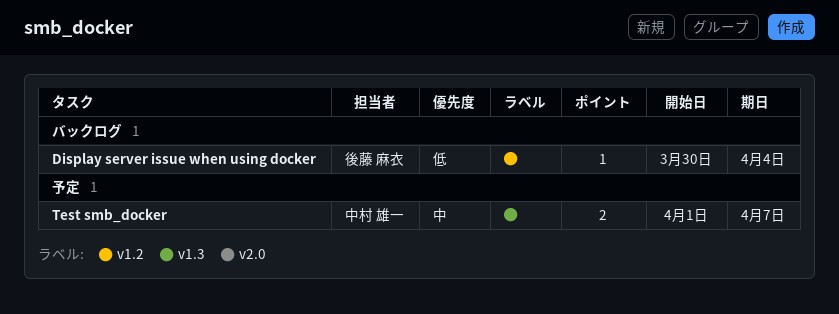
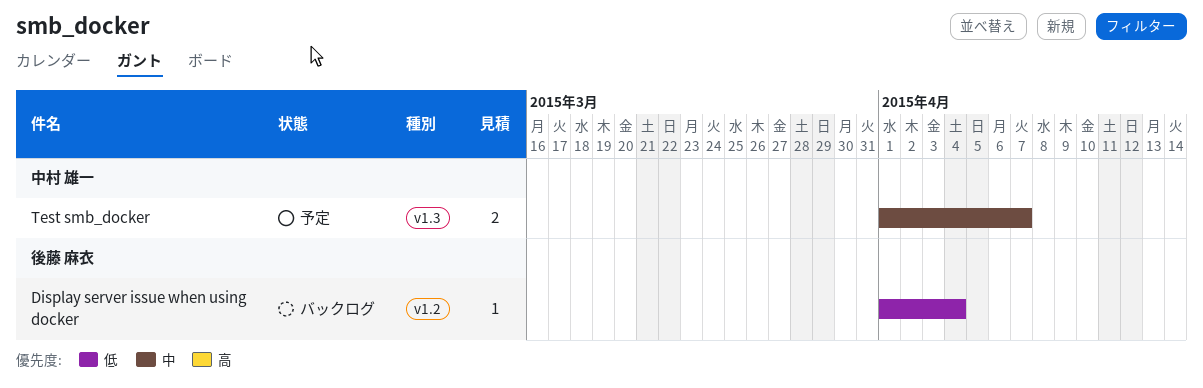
Display server issue when using docker, start: Mar 30 -> Apr 1

